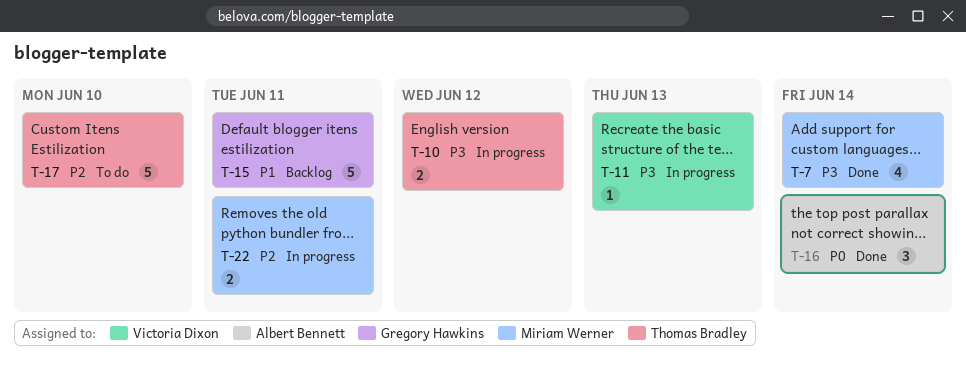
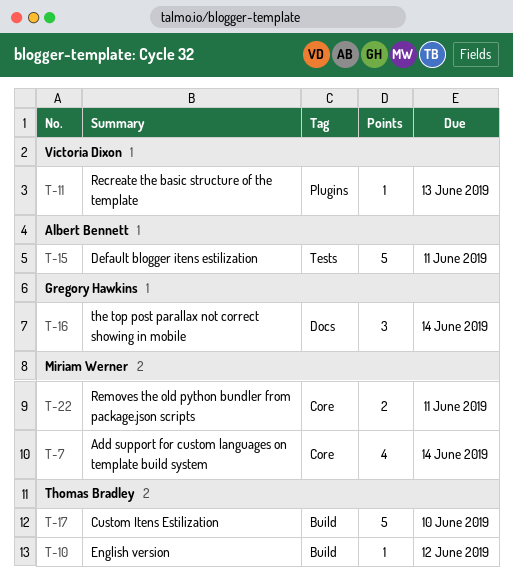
T-10, estimate: 2 -> 1
T-15, owner: Gregory Hawkins -> Albert Bennett
T-16, owner: Albert Bennett -> Gregory Hawkins

